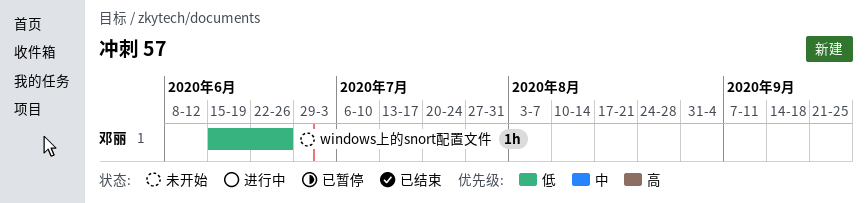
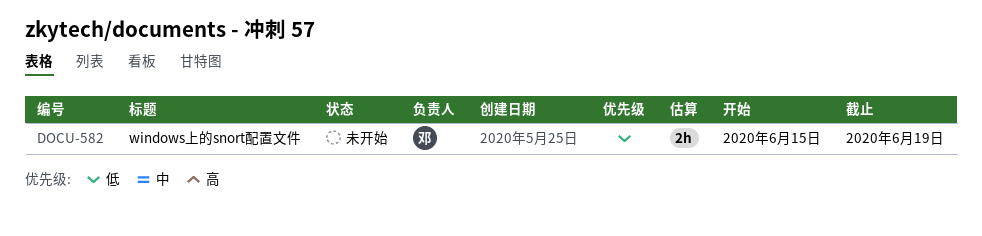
windows上的snort配置文件, estimate: 1h -> 2h
windows上的snort配置文件, due: Jun 26 -> Jun 19

